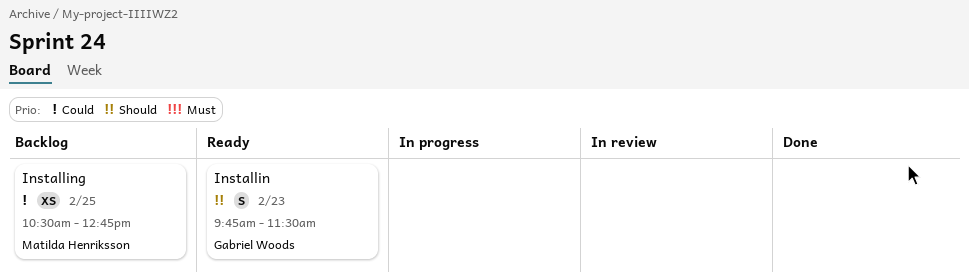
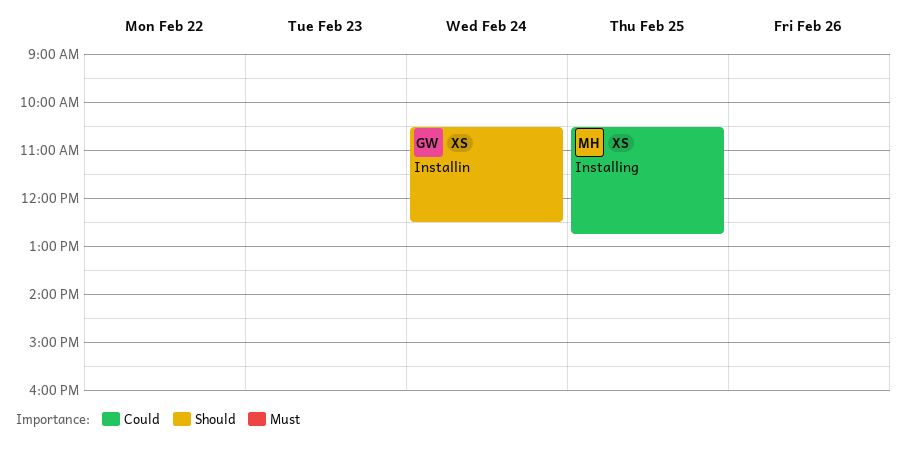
Installin, estimate: S -> XS
Installin, day: Feb 23 -> Feb 24
Installin, begins: 09:45 -> 10:30
Installin, ends: 11:30 -> 12:30

